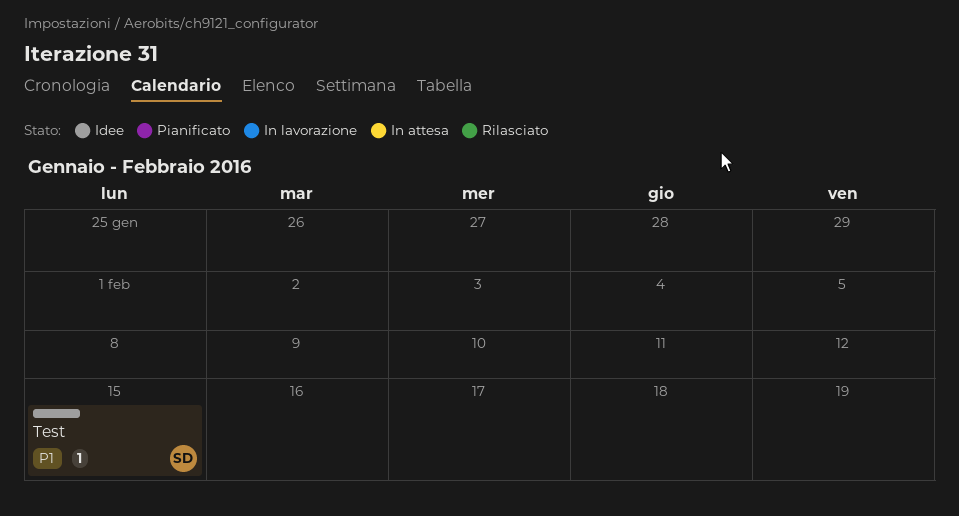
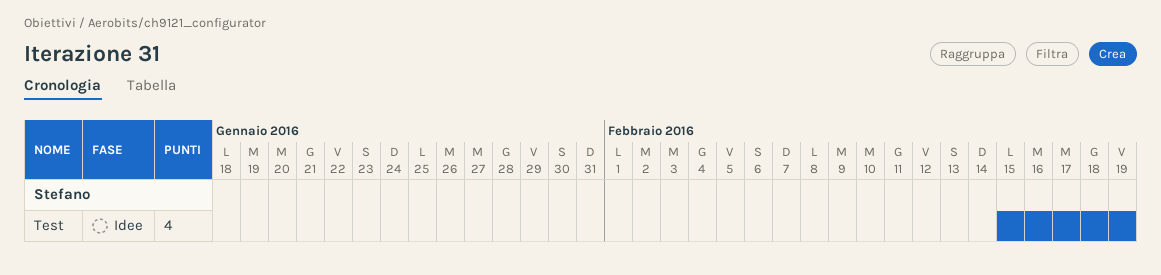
Test, estimate: 1 -> 4
Test, due: Feb 15 -> Feb 19

